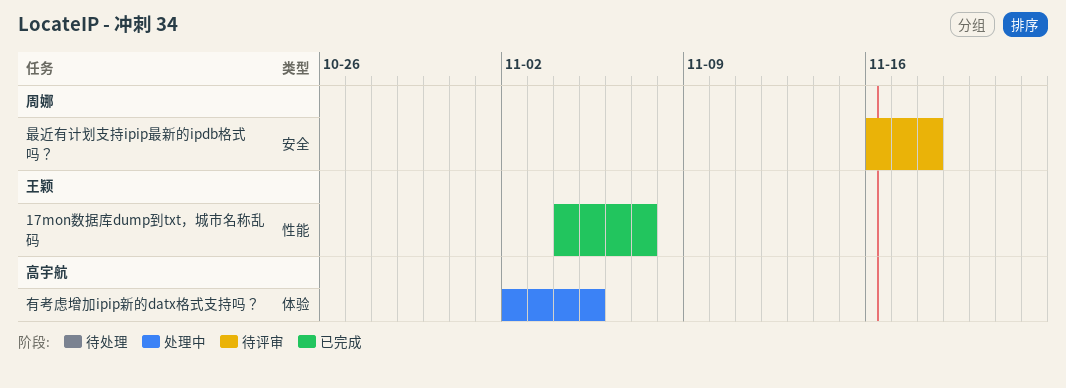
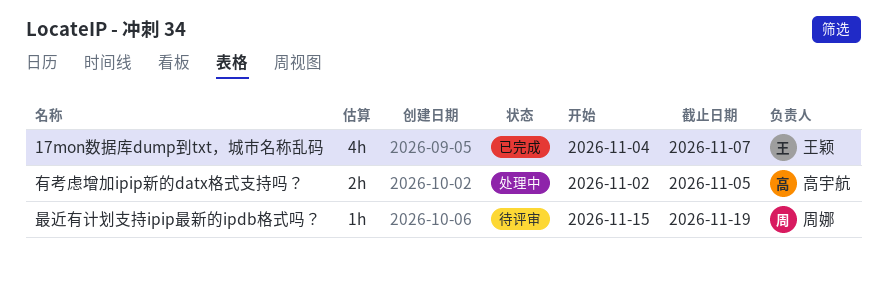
最近有计划支持ipip最新的ipdb格式吗？, start: Nov 16 -> Nov 15
最近有计划支持ipip最新的ipdb格式吗？, due: Nov 18 -> Nov 19

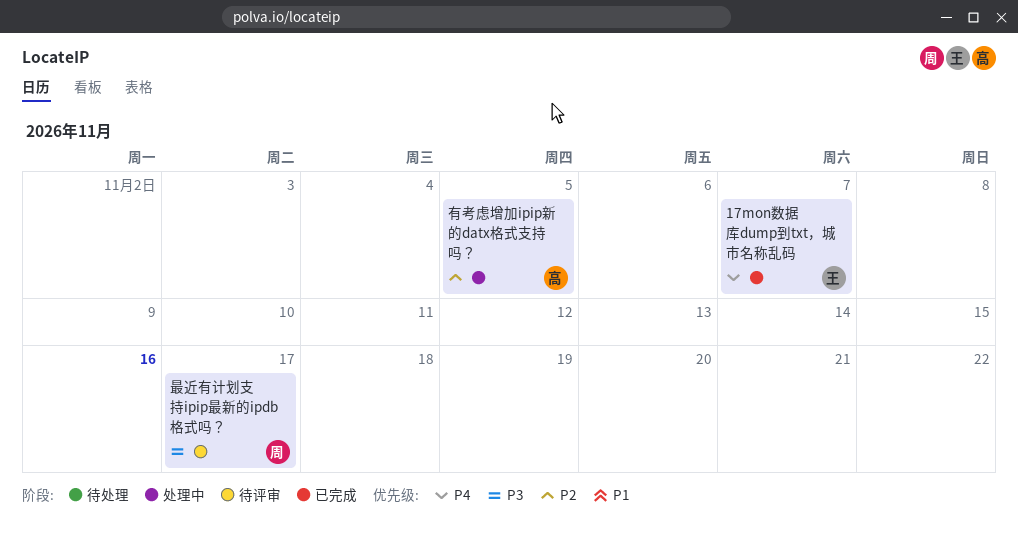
最近有计划支持ipip最新的ipdb格式吗？, due: Nov 19 -> Nov 17

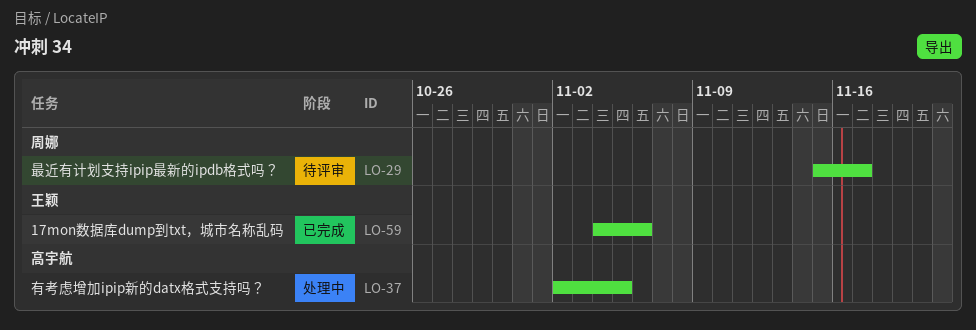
17mon数据库dump到txt，城市名称乱码, due: Nov 7 -> Nov 6

